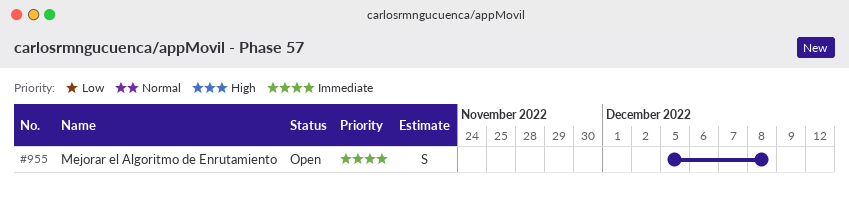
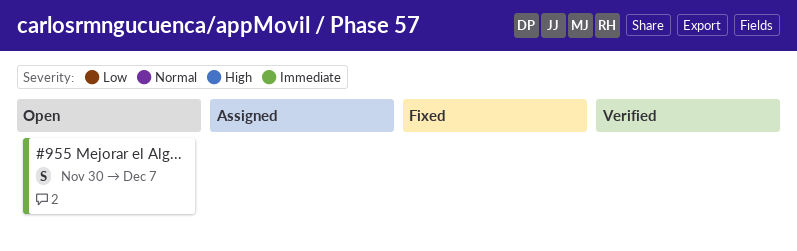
#955, start: Dec 5 -> Nov 30
#955, due: Dec 8 -> Dec 7

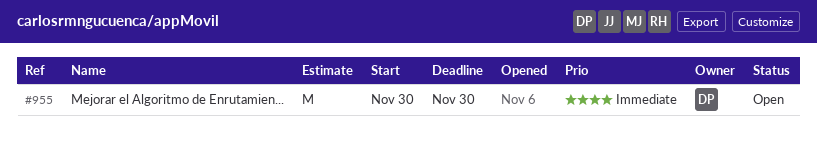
#955, estimate: S -> M
#955, due: Dec 7 -> Nov 30

